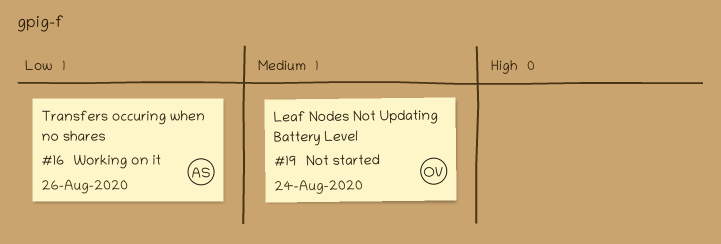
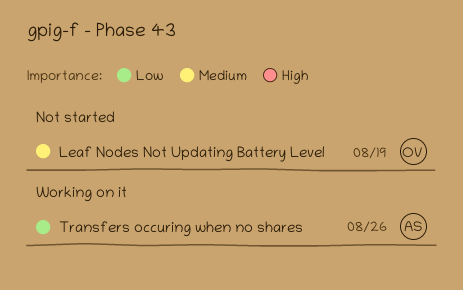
Leaf Nodes Not Updating Battery Level, due: Aug 24 -> Aug 19

